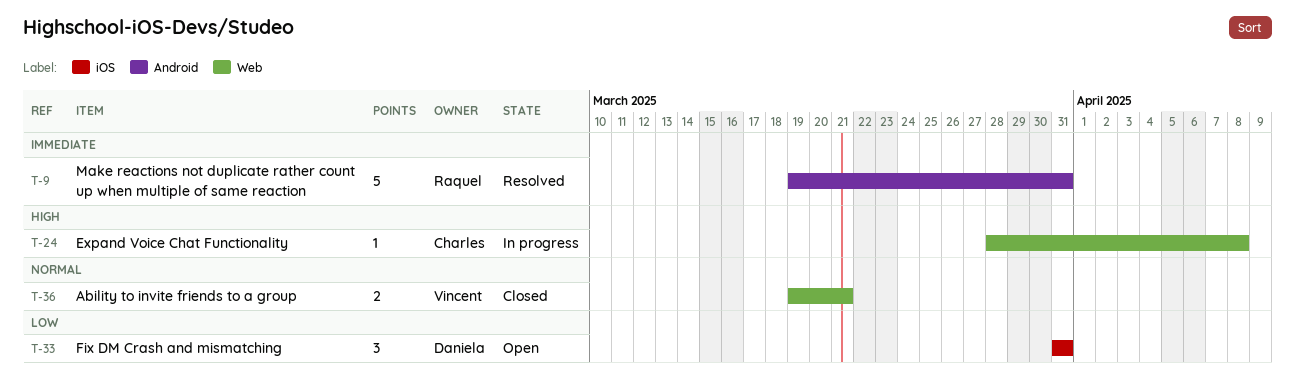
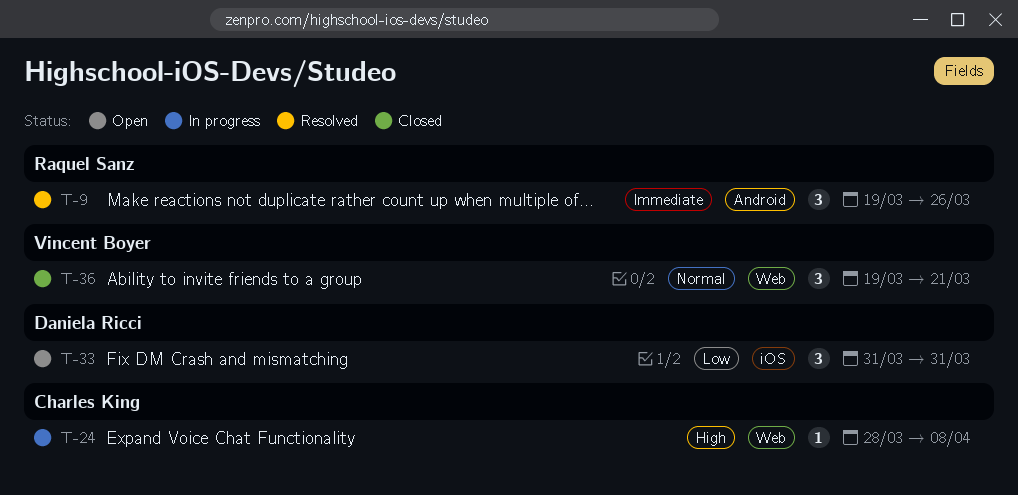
T-9, estimate: 5 -> 3
T-9, due: Mar 31 -> Mar 26
T-36, estimate: 2 -> 3

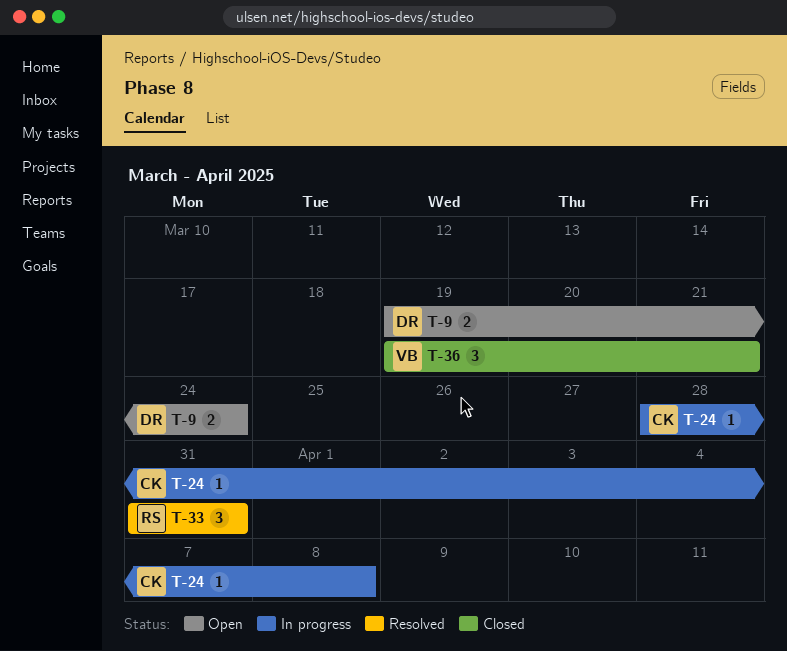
T-9, status: Resolved -> Open
T-9, owner: Raquel Sanz -> Daniela Ricci
T-9, estimate: 3 -> 2
T-9, due: Mar 26 -> Mar 24
T-33, status: Open -> Resolved
T-33, owner: Daniela Ricci -> Raquel Sanz

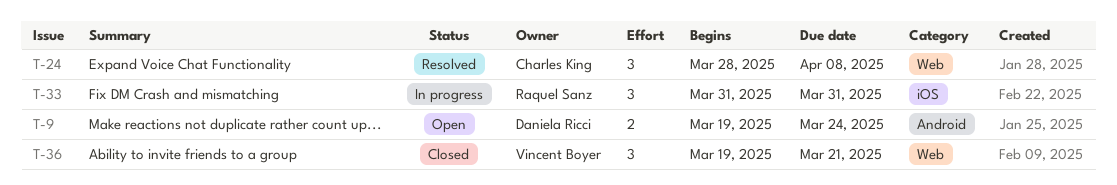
T-24, status: In progress -> Resolved
T-24, estimate: 1 -> 3
T-33, status: Resolved -> In progress

